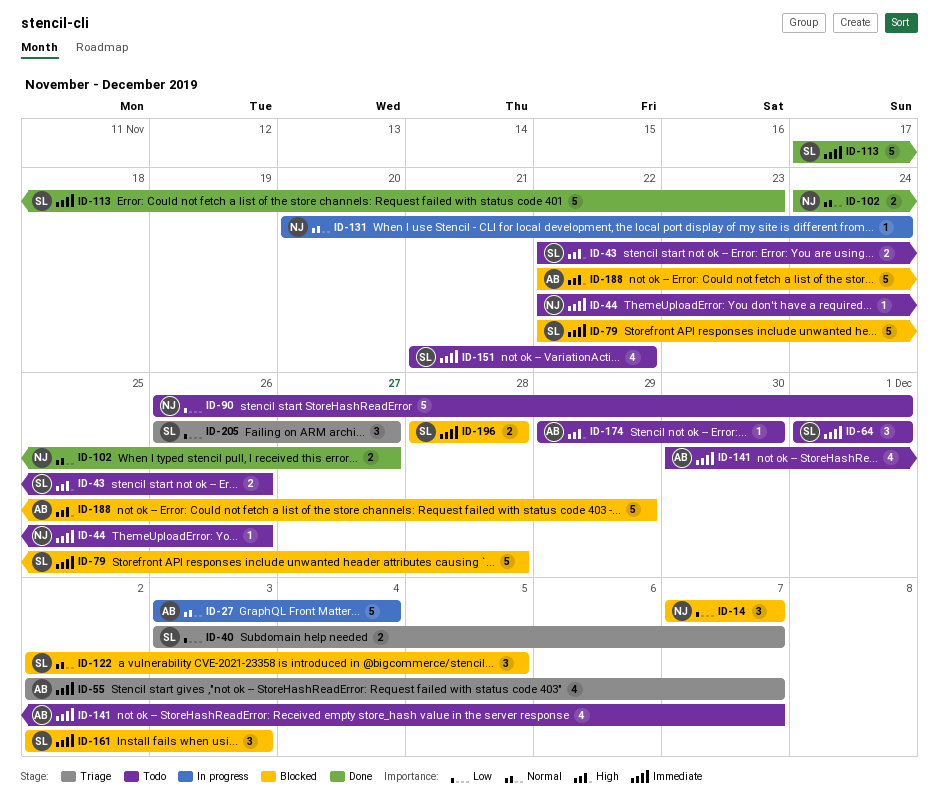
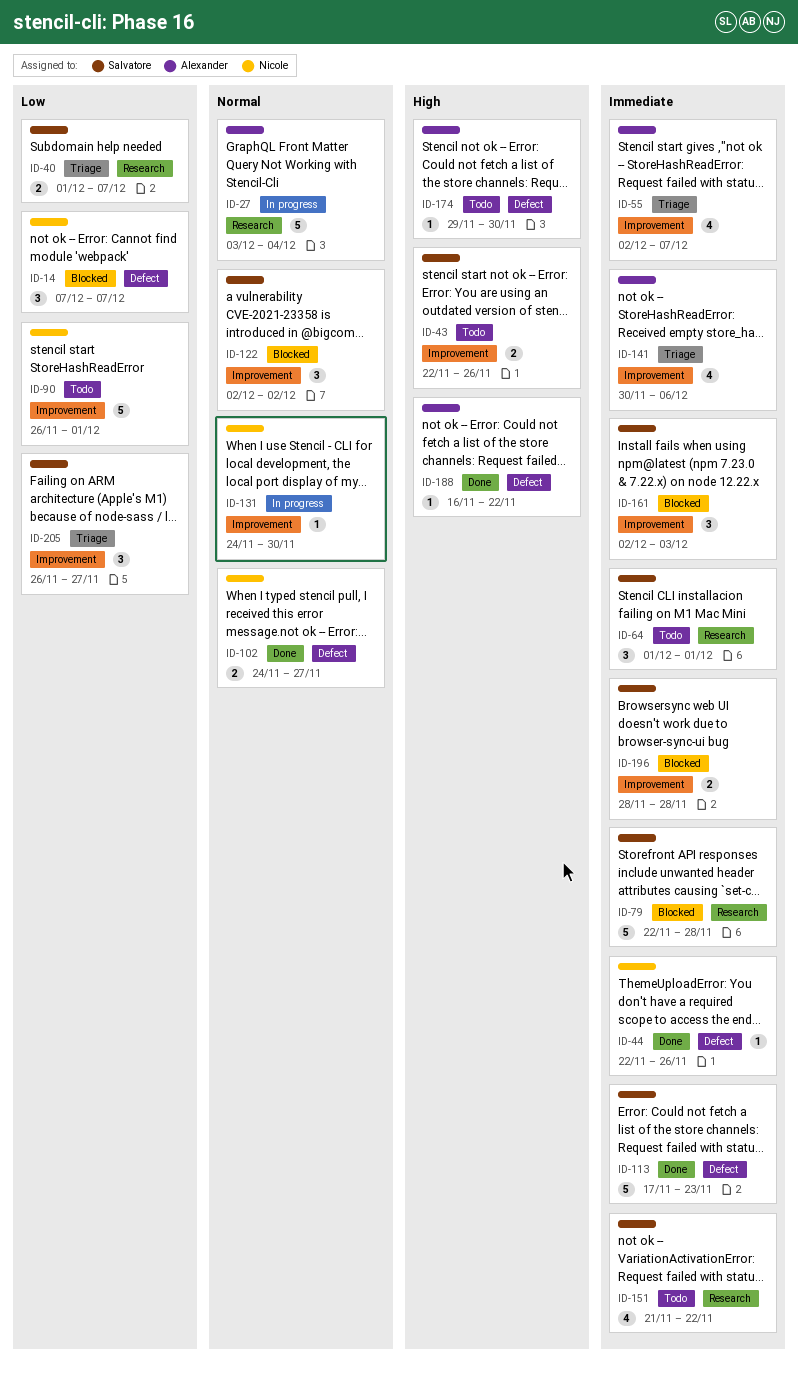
ID-40, start: Dec 3 -> Dec 1
ID-44, status: Todo -> Done
ID-122, due: Dec 5 -> Dec 2
ID-131, start: Nov 20 -> Nov 24
ID-131, due: Nov 24 -> Nov 30
ID-141, status: Todo -> Triage
ID-141, due: Dec 7 -> Dec 6
ID-188, status: Blocked -> Done
ID-188, estimate: 5 -> 1
ID-188, start: Nov 22 -> Nov 16
ID-188, due: Nov 29 -> Nov 22

